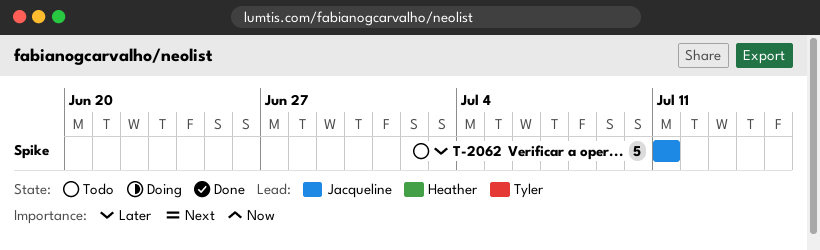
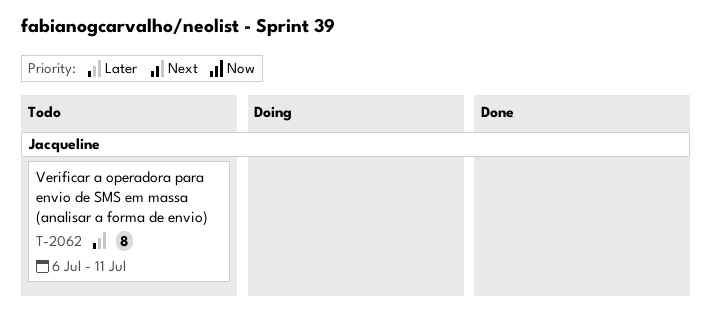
T-2062, estimate: 5 -> 8
T-2062, start: Jul 11 -> Jul 6

